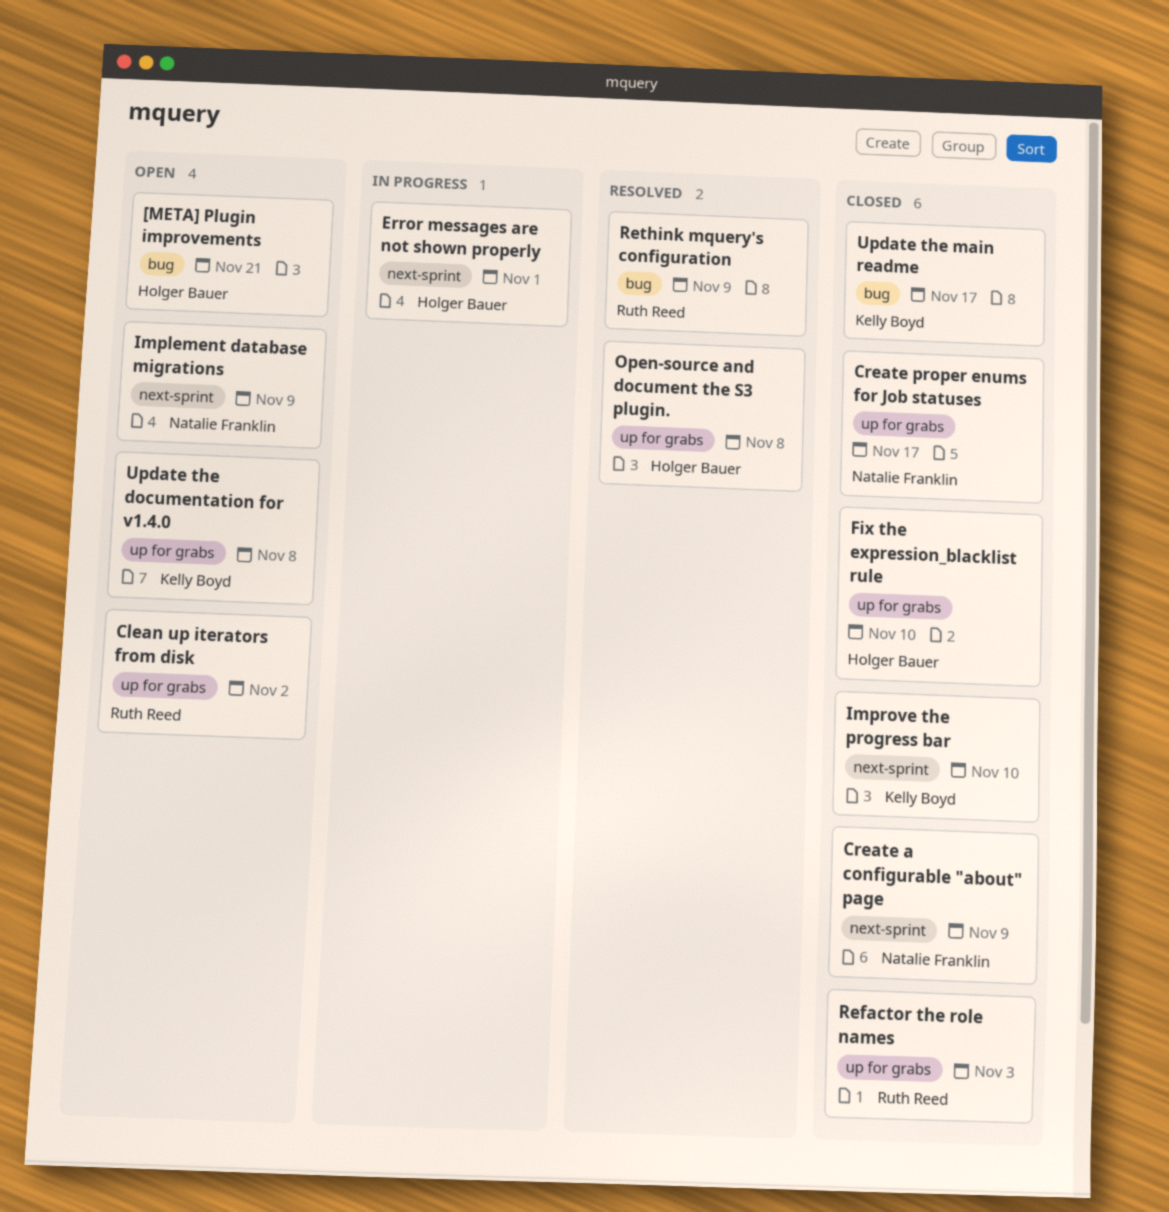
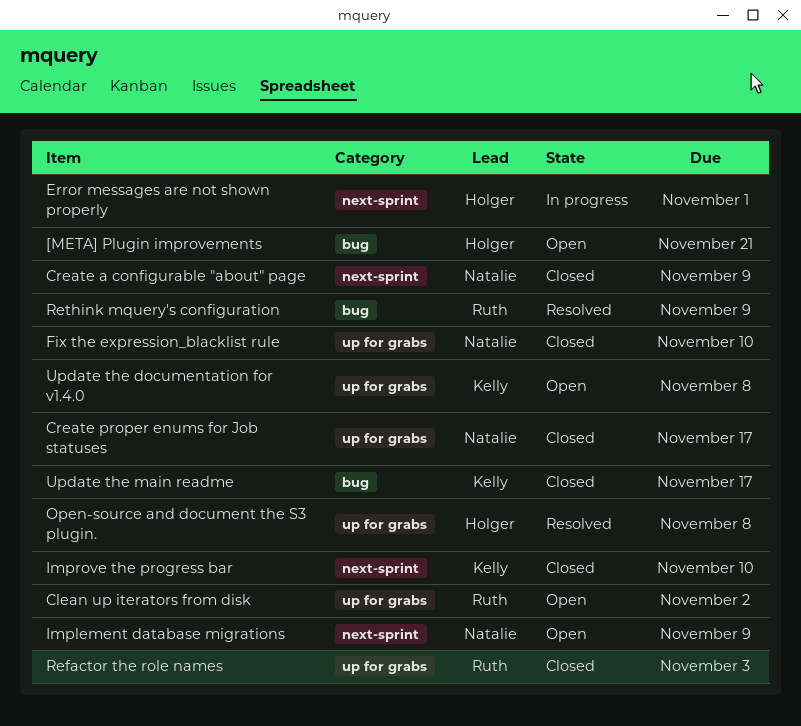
Fix the expression_blacklist rule, owner: Holger Bauer -> Natalie Franklin

